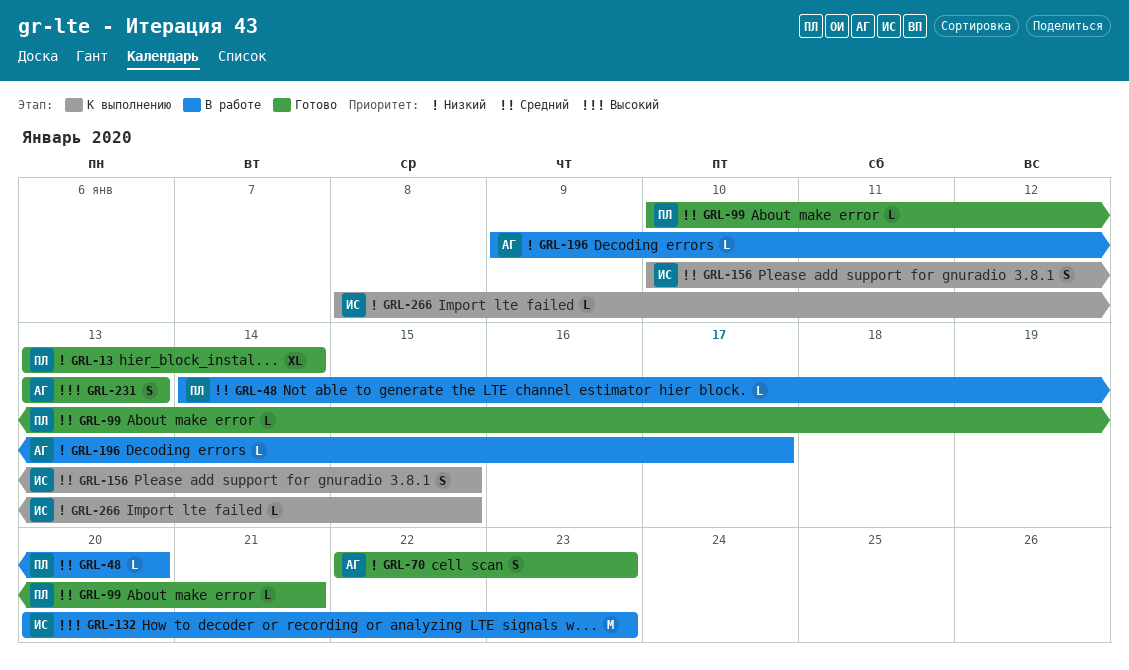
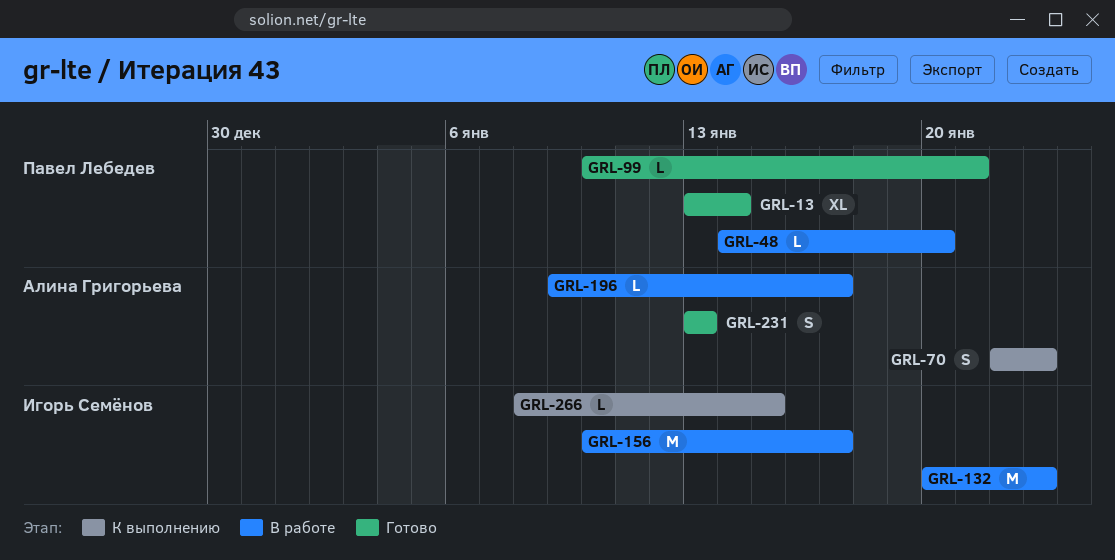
GRL-70, status: Готово -> К выполнению
GRL-156, status: К выполнению -> В работе
GRL-156, estimate: S -> M
GRL-156, due: Jan 15 -> Jan 17

